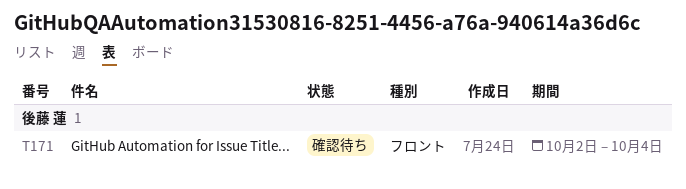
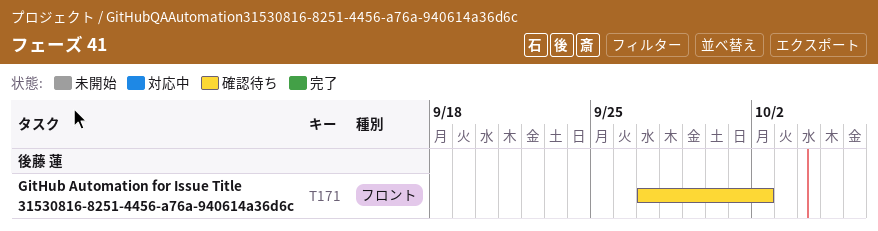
T171, start: Oct 2 -> Sep 27
T171, due: Oct 4 -> Oct 2

